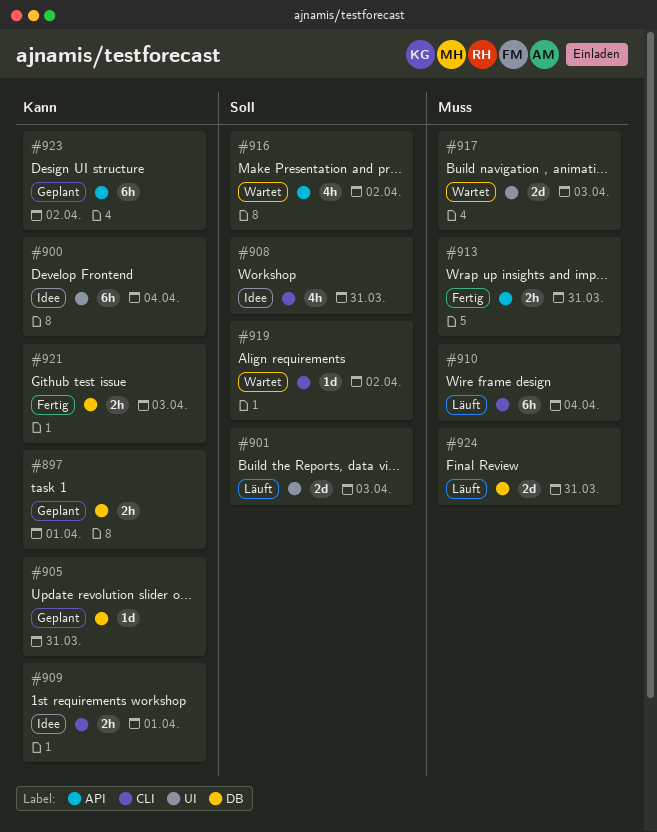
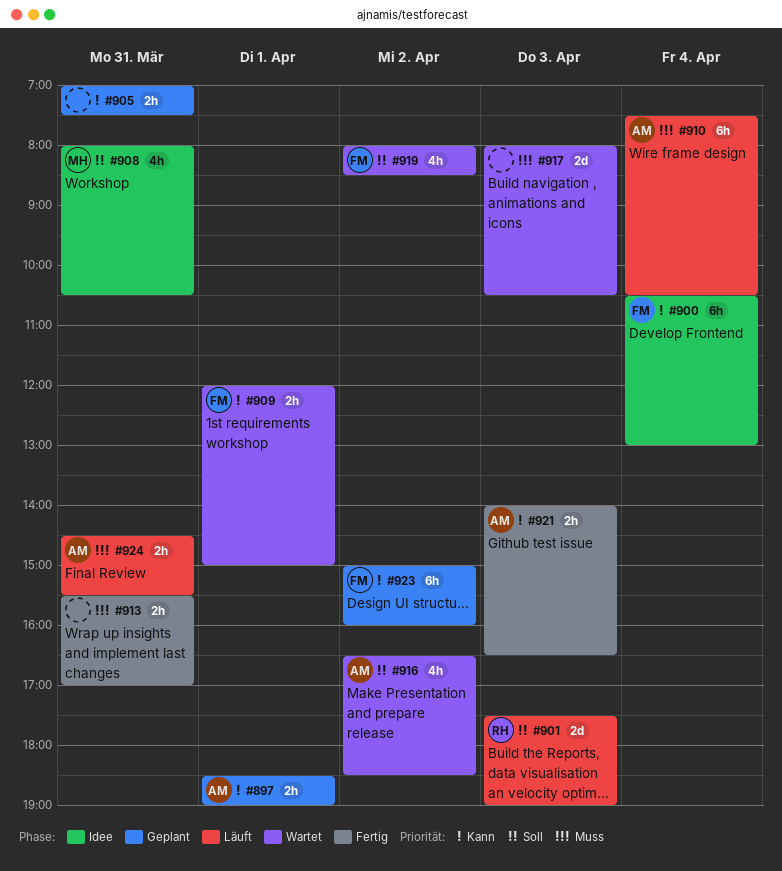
#905, estimate: 1d -> 2h
#909, status: Idee -> Wartet
#919, estimate: 1d -> 4h
#924, estimate: 2d -> 2h

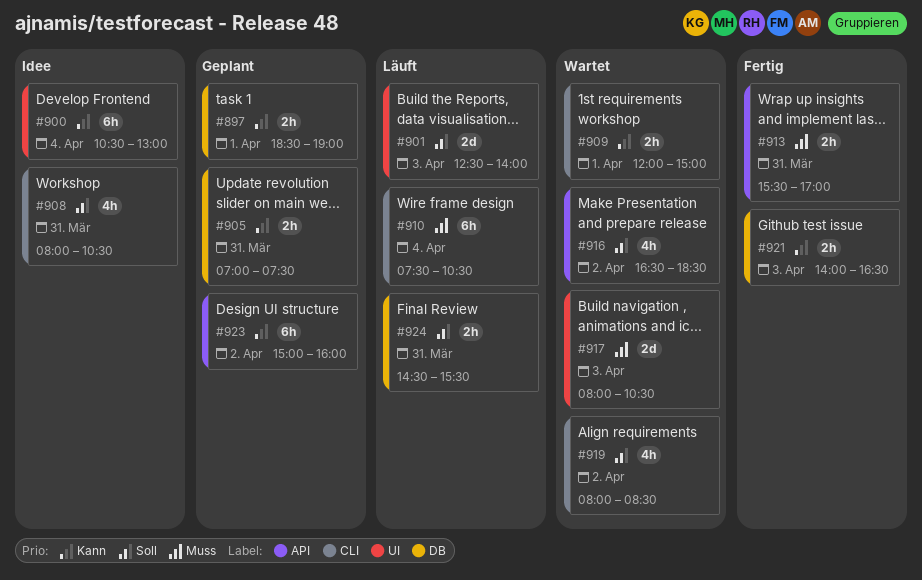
#901, begins: 17:30 -> 12:30
#901, ends: 19:00 -> 14:00
#924, priority: Muss -> Soll

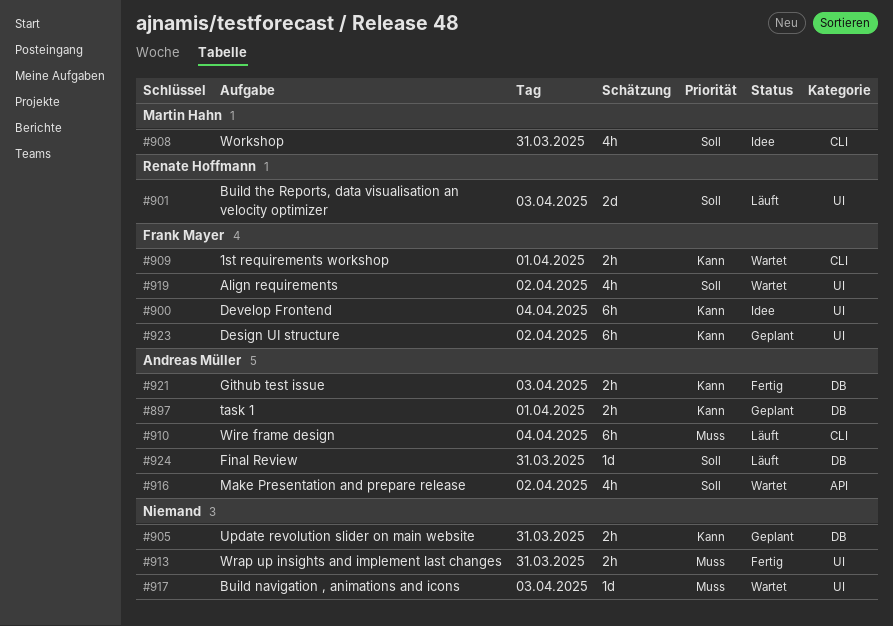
#913, label: API -> UI
#917, estimate: 2d -> 1d
#919, label: CLI -> UI
#923, label: API -> UI
#924, estimate: 2h -> 1d

